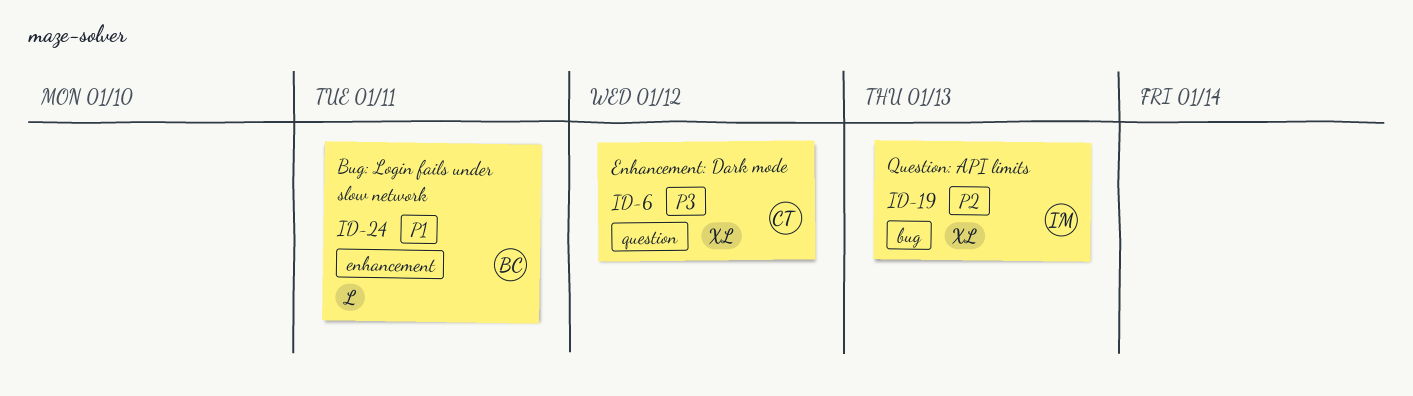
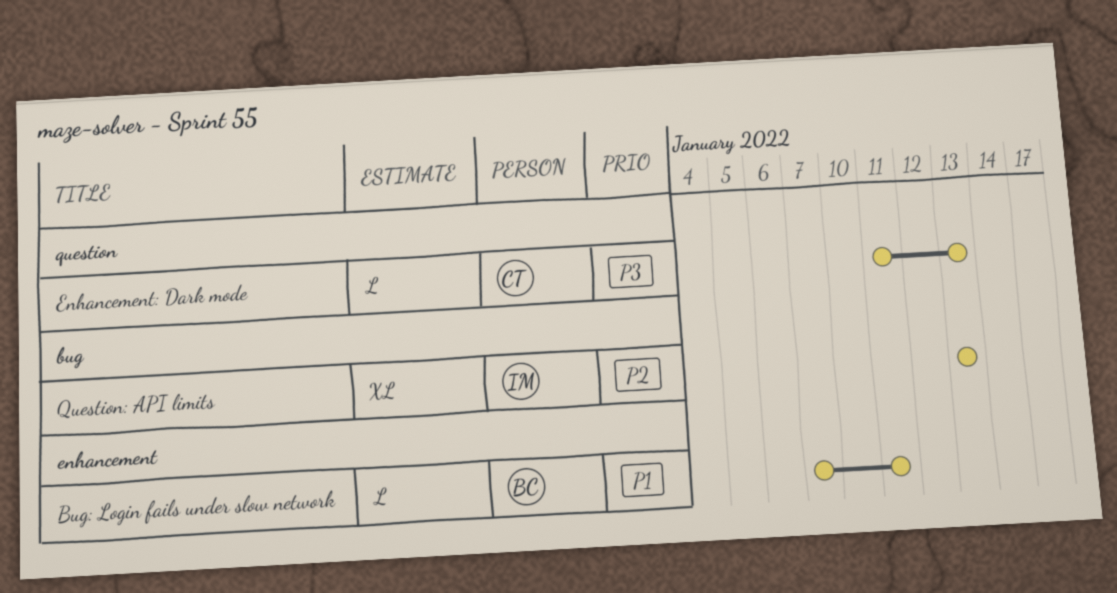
Enhancement: Dark mode, estimate: XL -> L
Enhancement: Dark mode, due: Jan 12 -> Jan 13

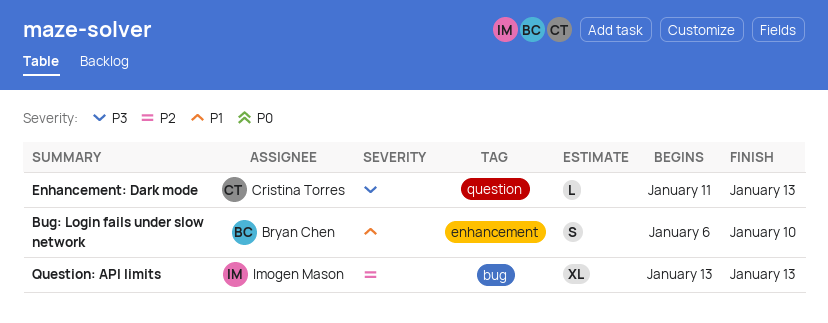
Bug: Login fails under slow network, estimate: L -> S
Bug: Login fails under slow network, start: Jan 7 -> Jan 6
Bug: Login fails under slow network, due: Jan 11 -> Jan 10

